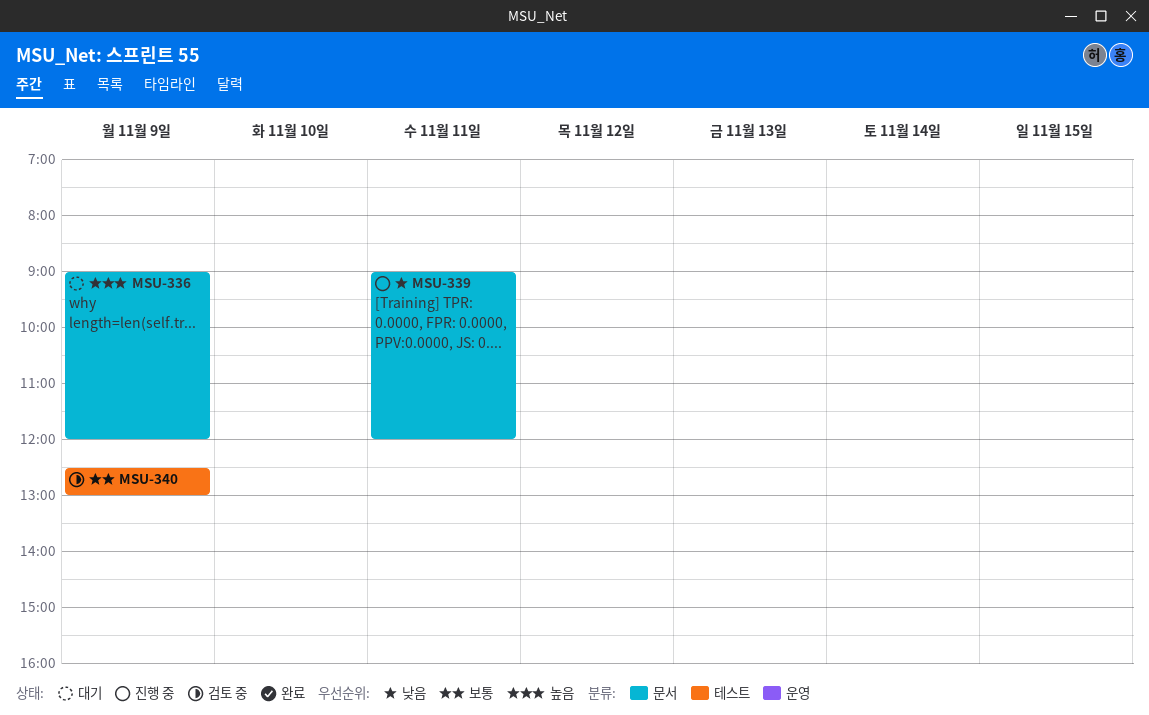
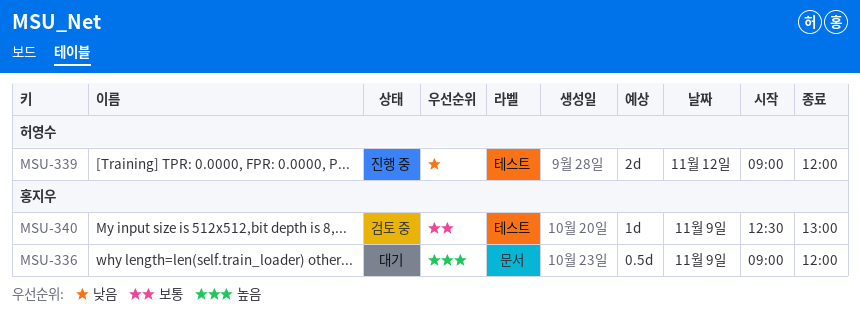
MSU-339, label: 문서 -> 테스트
MSU-339, day: Nov 11 -> Nov 12

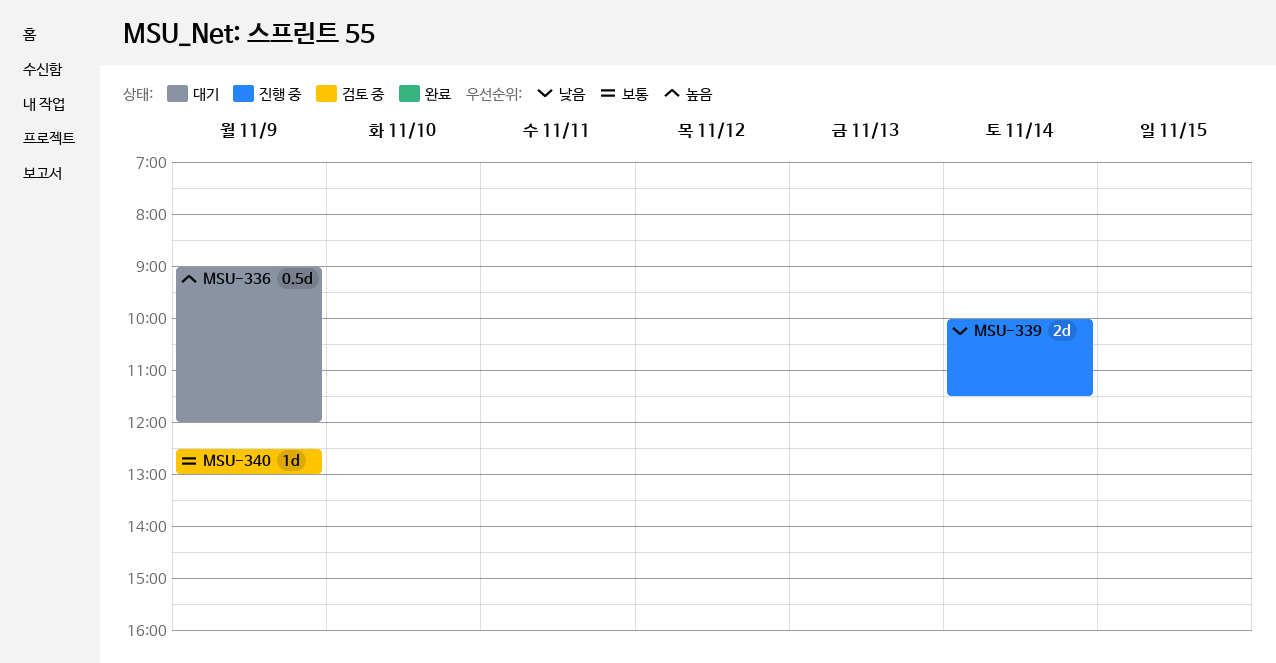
MSU-339, day: Nov 12 -> Nov 14
MSU-339, begins: 09:00 -> 10:00
MSU-339, ends: 12:00 -> 11:30

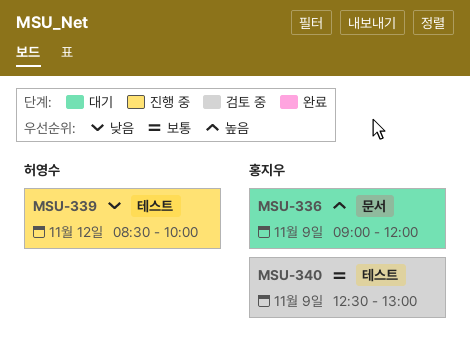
MSU-339, day: Nov 14 -> Nov 12
MSU-339, begins: 10:00 -> 08:30
MSU-339, ends: 11:30 -> 10:00

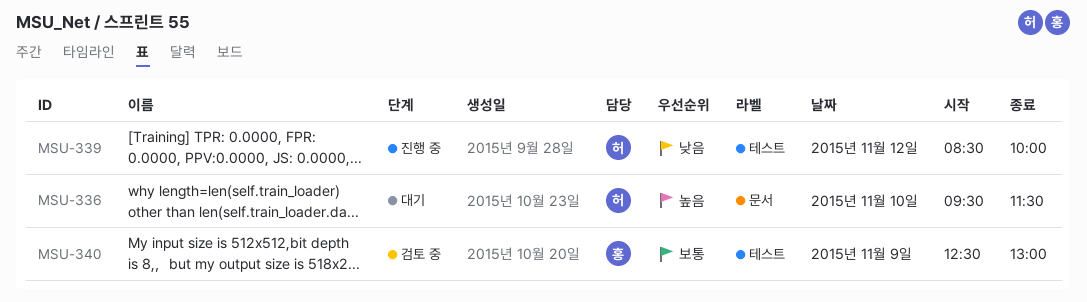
MSU-336, owner: 홍지우 -> 허영수
MSU-336, day: Nov 9 -> Nov 10
MSU-336, begins: 09:00 -> 09:30
MSU-336, ends: 12:00 -> 11:30

